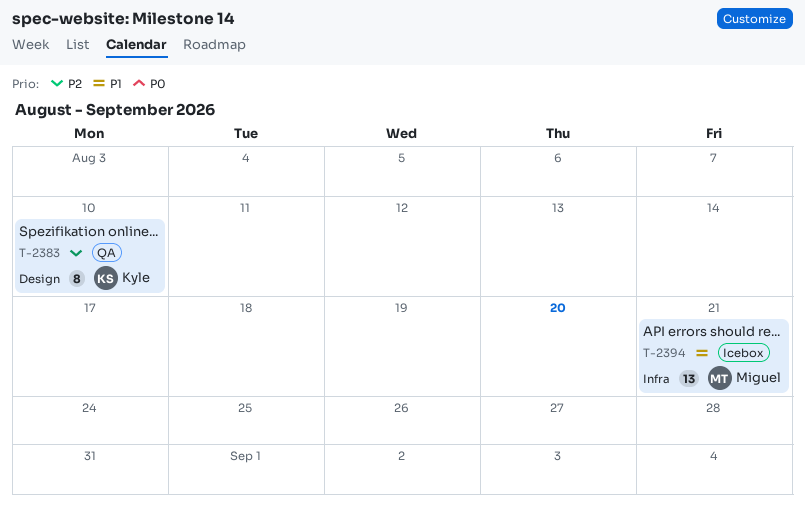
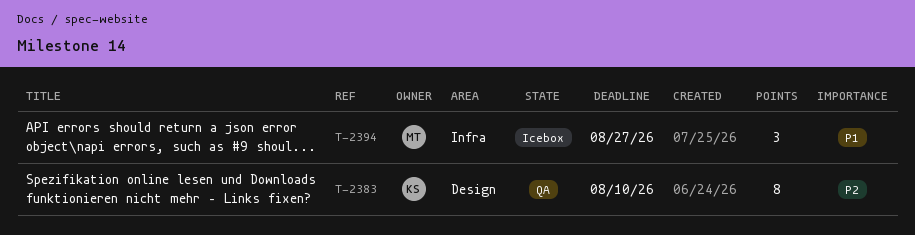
T-2394, estimate: 13 -> 3
T-2394, due: Aug 21 -> Aug 27

